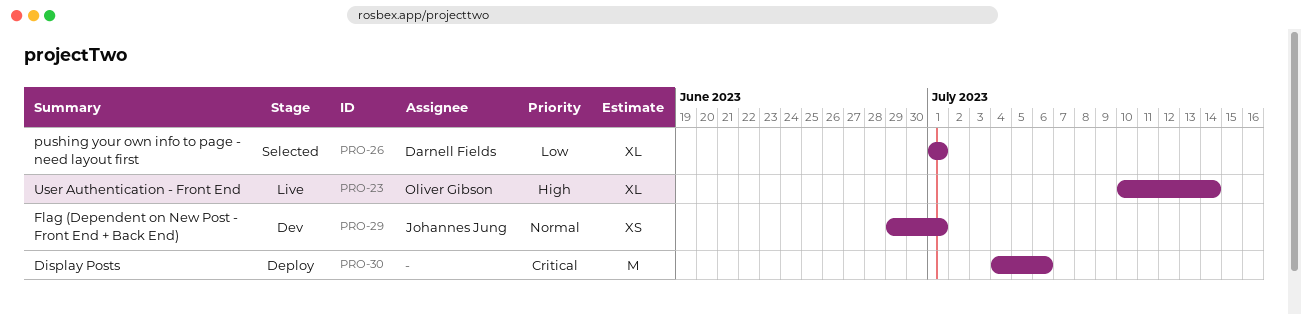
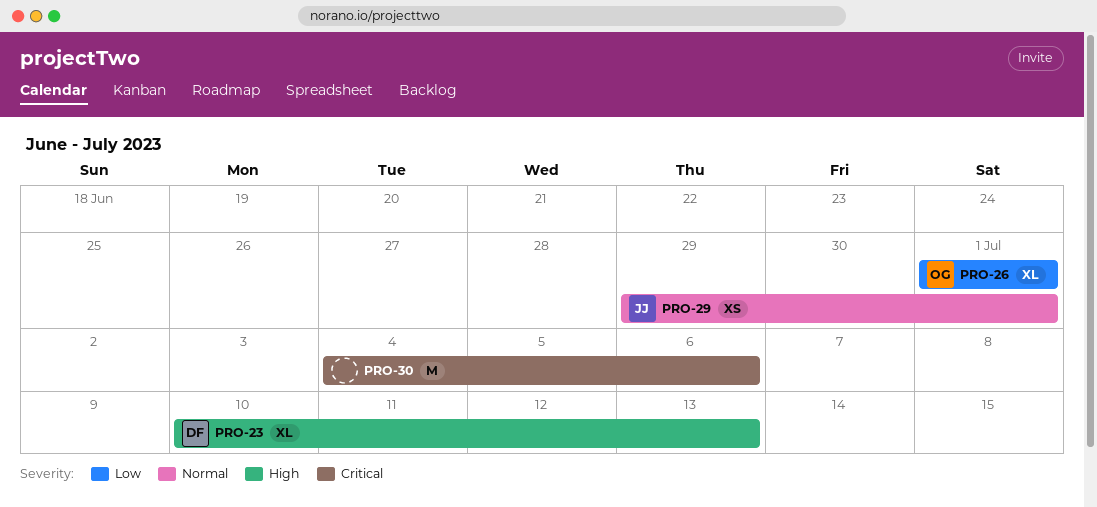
PRO-23, owner: Oliver Gibson -> Darnell Fields
PRO-23, due: Jul 14 -> Jul 13
PRO-26, owner: Darnell Fields -> Oliver Gibson

